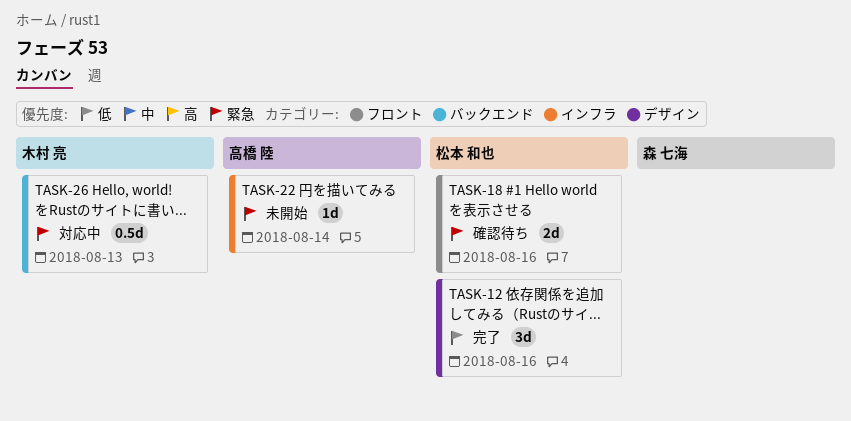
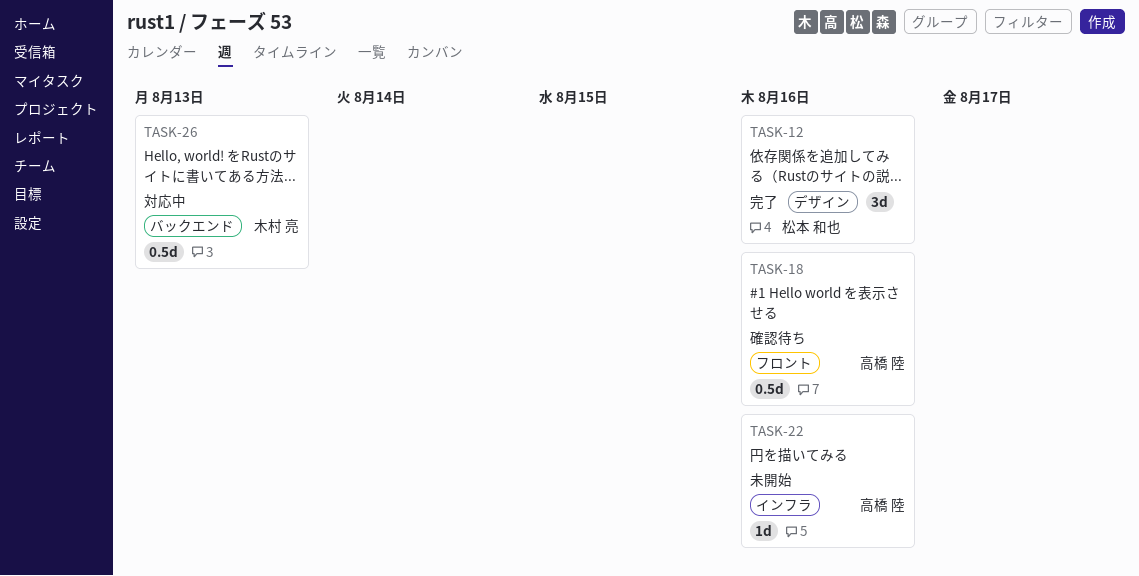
TASK-18, owner: 松本 和也 -> 高橋 陸
TASK-18, estimate: 2d -> 0.5d
TASK-22, due: Aug 14 -> Aug 16

